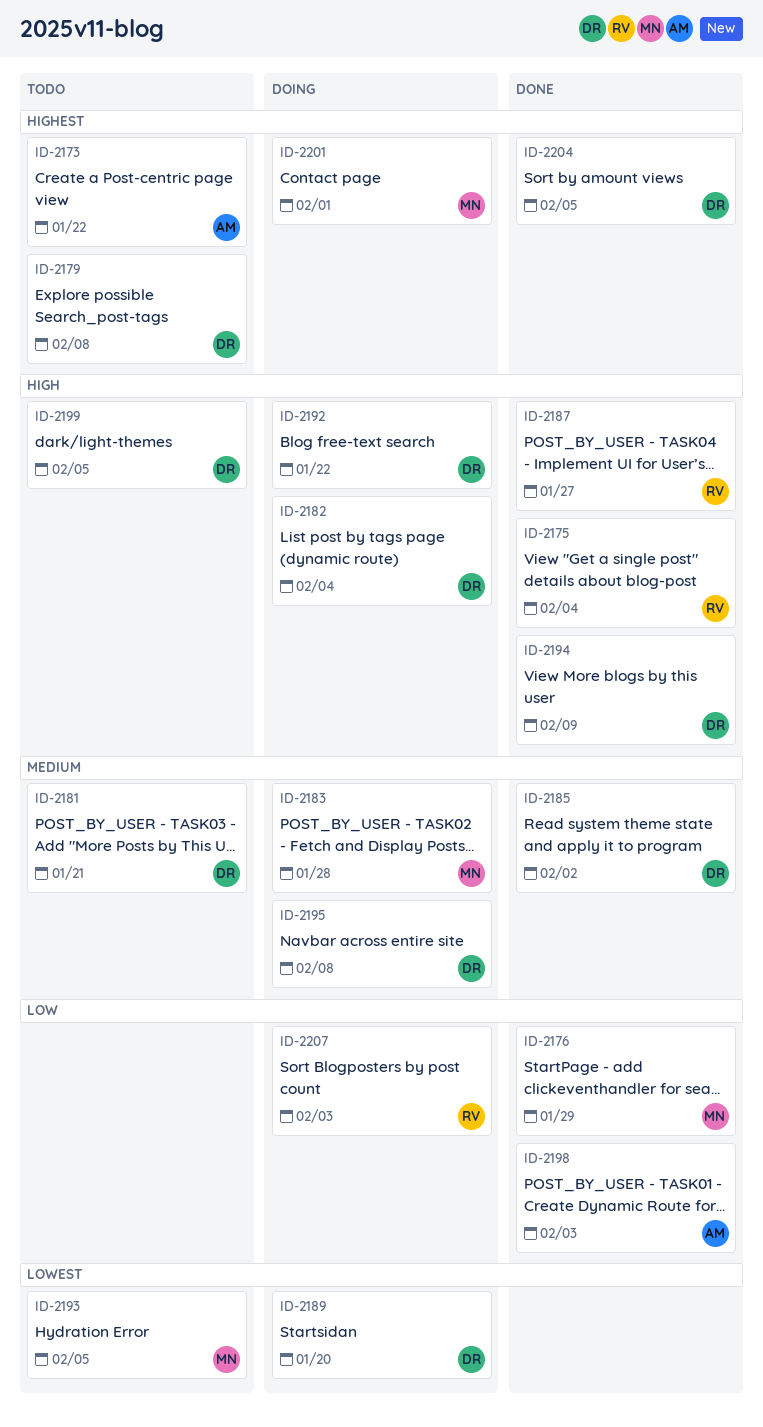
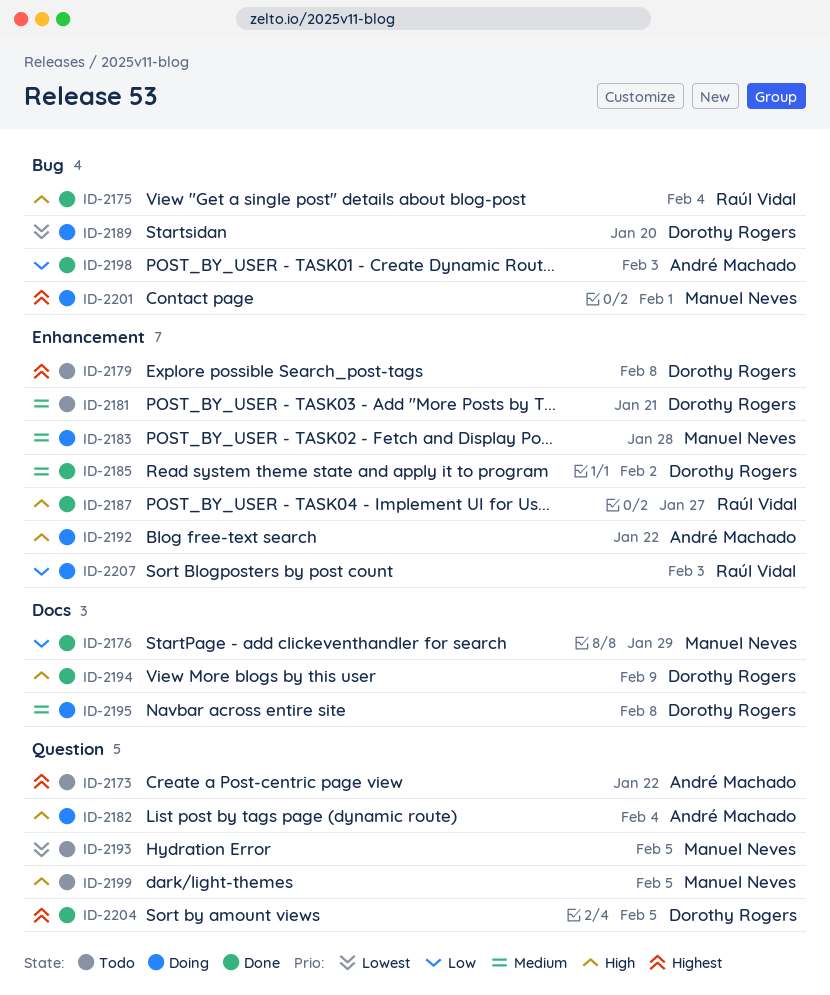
ID-2182, owner: Dorothy Rogers -> André Machado
ID-2192, owner: Dorothy Rogers -> André Machado
ID-2199, owner: Dorothy Rogers -> Manuel Neves

